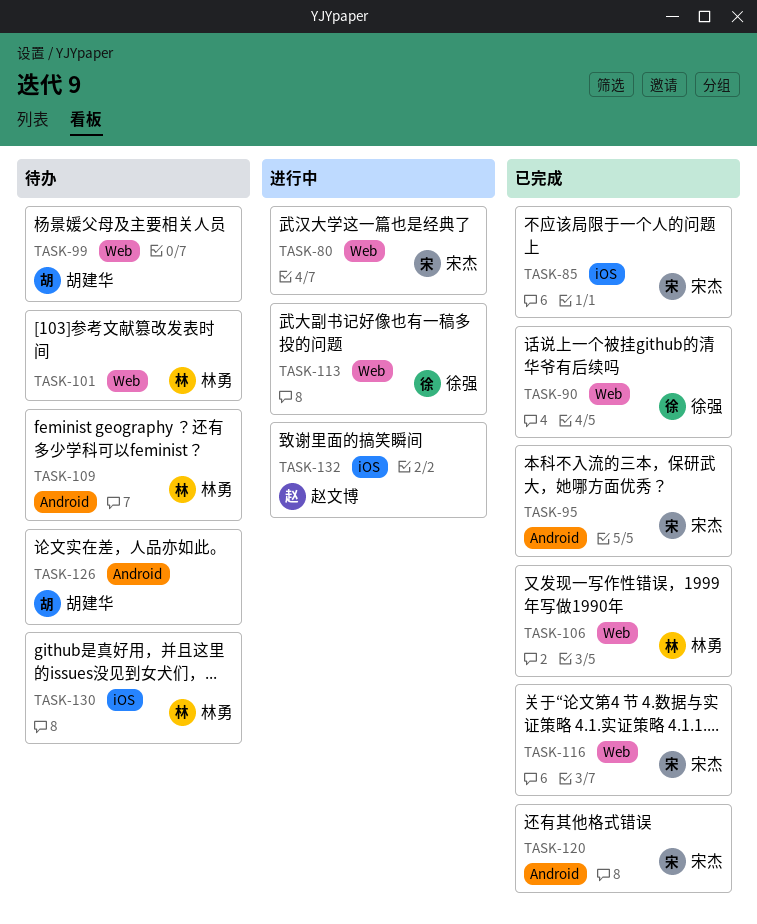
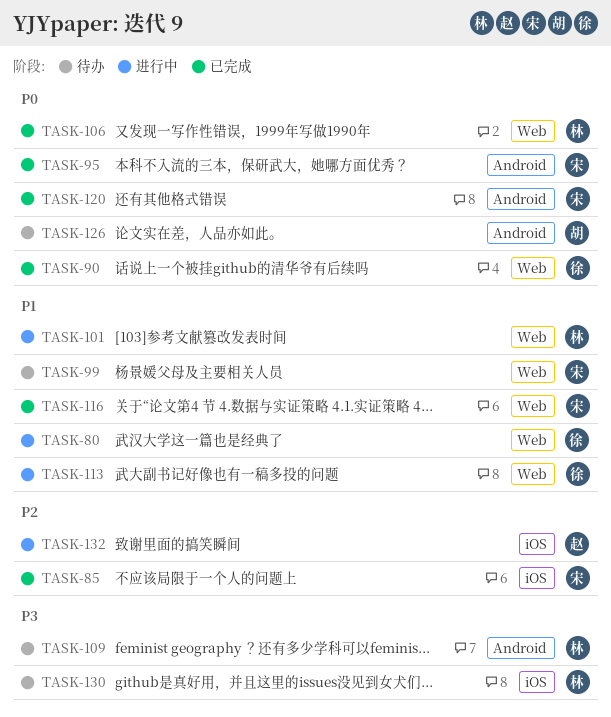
TASK-80, owner: 宋杰 -> 徐强
TASK-99, owner: 胡建华 -> 宋杰
TASK-101, status: 待办 -> 进行中

